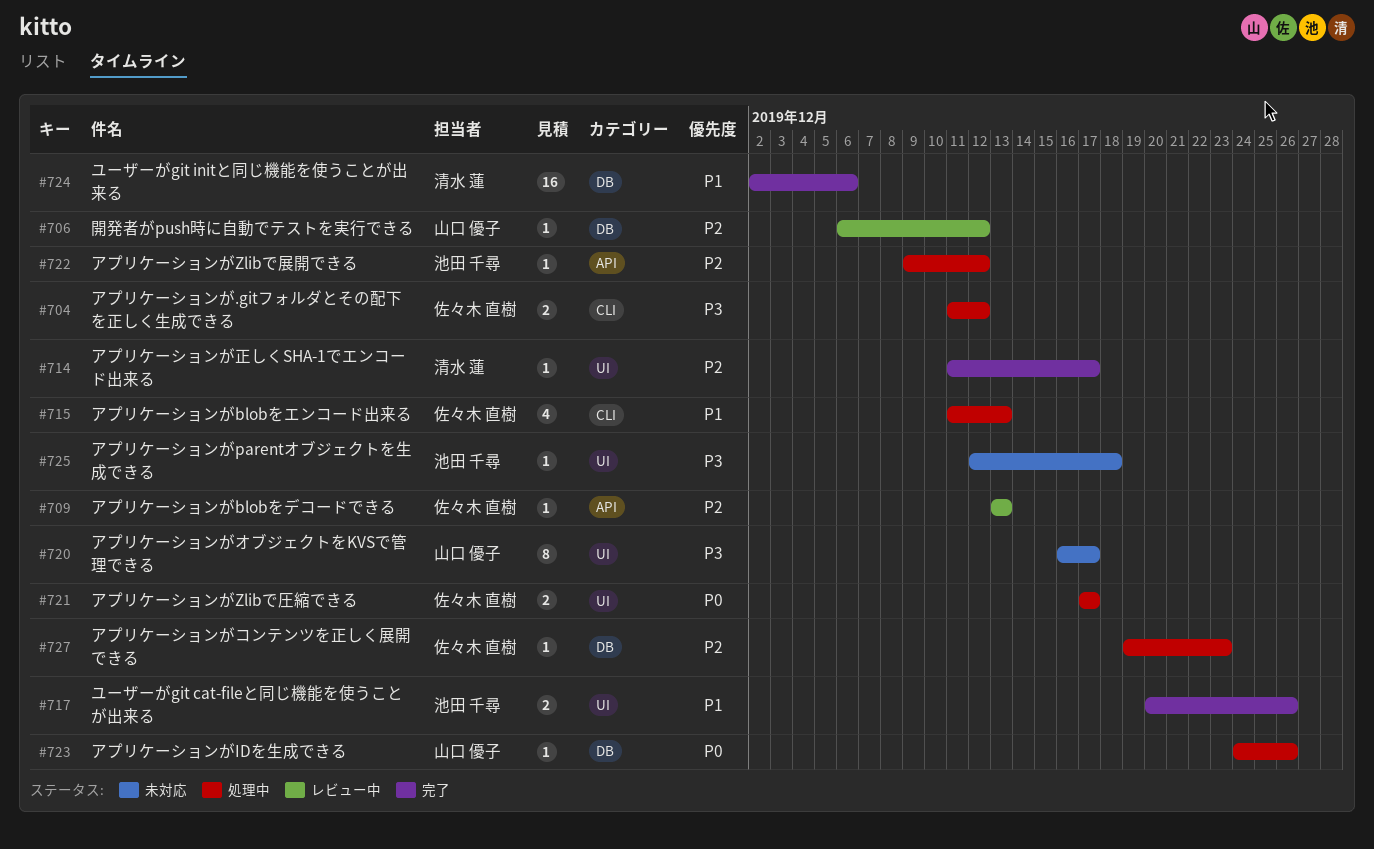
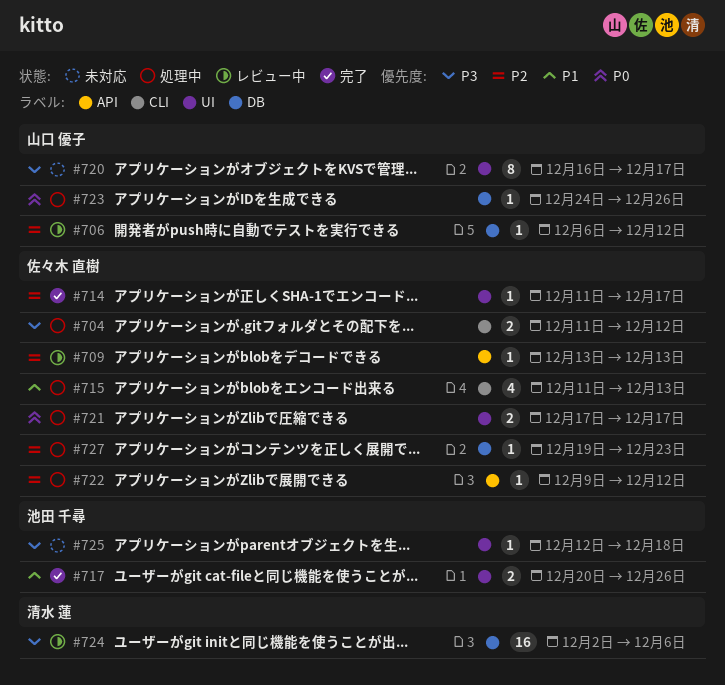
#714, owner: 清水 蓮 -> 佐々木 直樹
#722, owner: 池田 千尋 -> 佐々木 直樹
#724, status: 完了 -> レビュー中
#724, priority: P1 -> P3

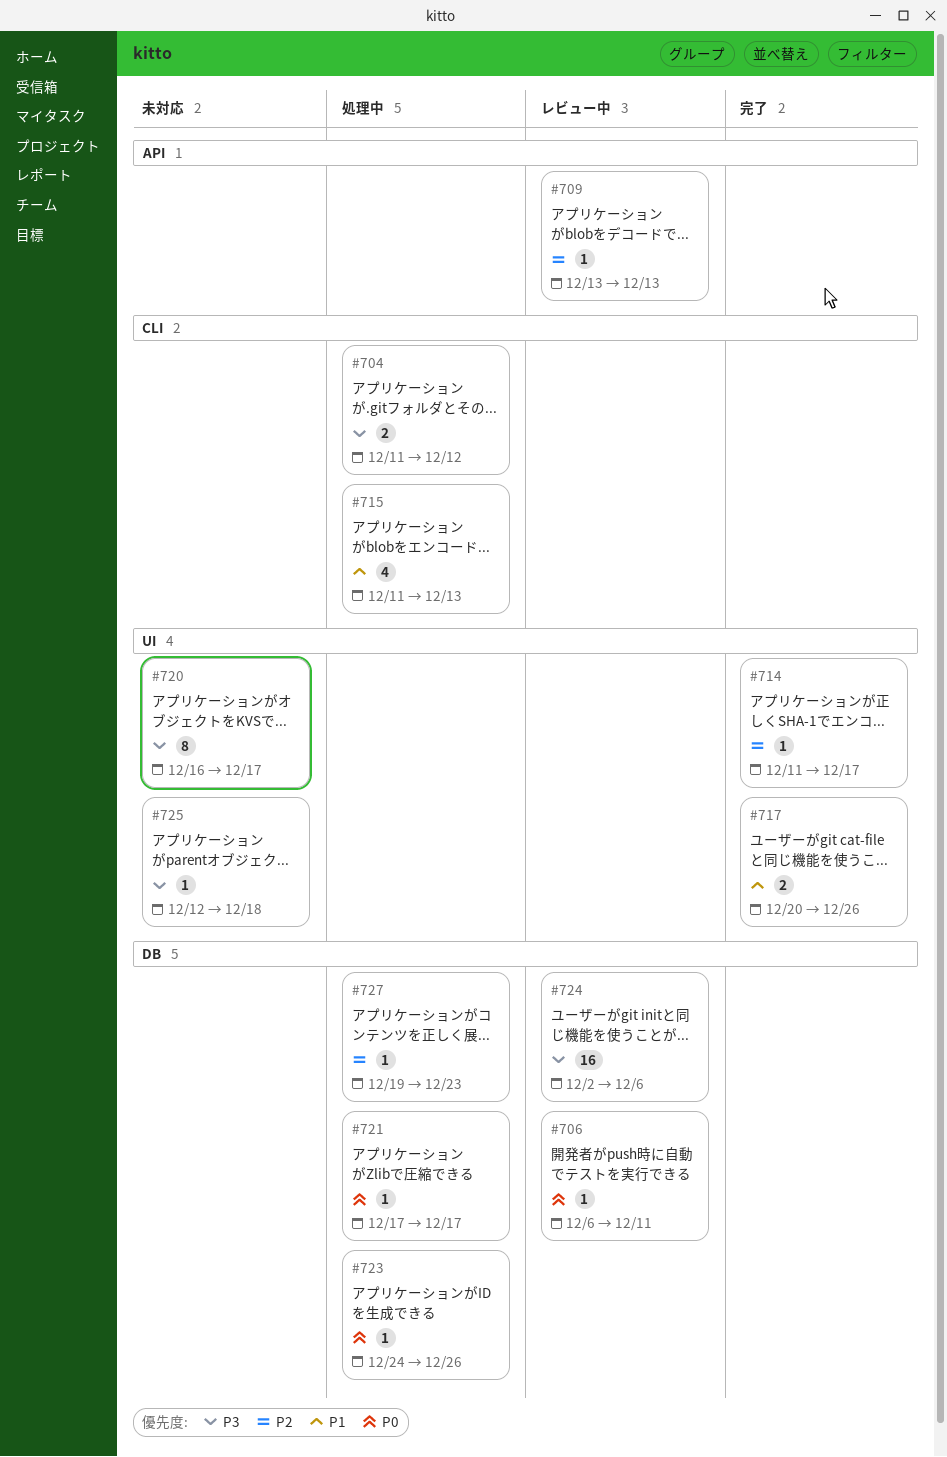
#706, priority: P2 -> P0
#706, due: Dec 12 -> Dec 11
#721, label: UI -> DB
#721, estimate: 2 -> 1
#722: present -> none

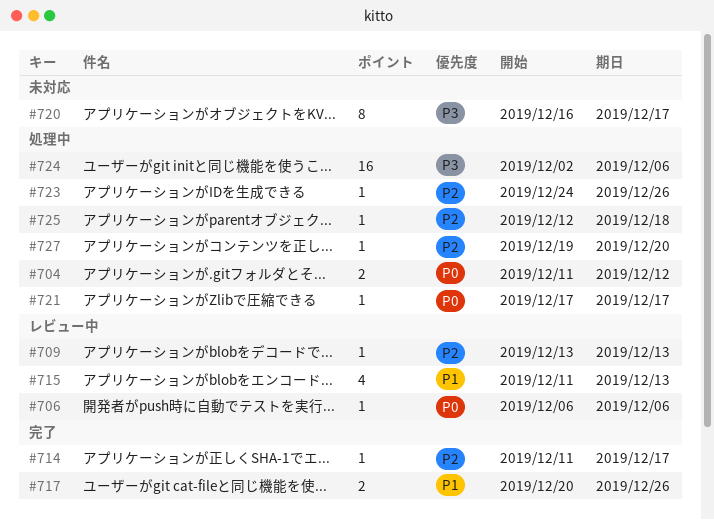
#704, priority: P3 -> P0
#706, due: Dec 11 -> Dec 6
#715, status: 処理中 -> レビュー中
#723, priority: P0 -> P2
#724, status: レビュー中 -> 処理中
#725, status: 未対応 -> 処理中
#725, priority: P3 -> P2
#727, due: Dec 23 -> Dec 20

